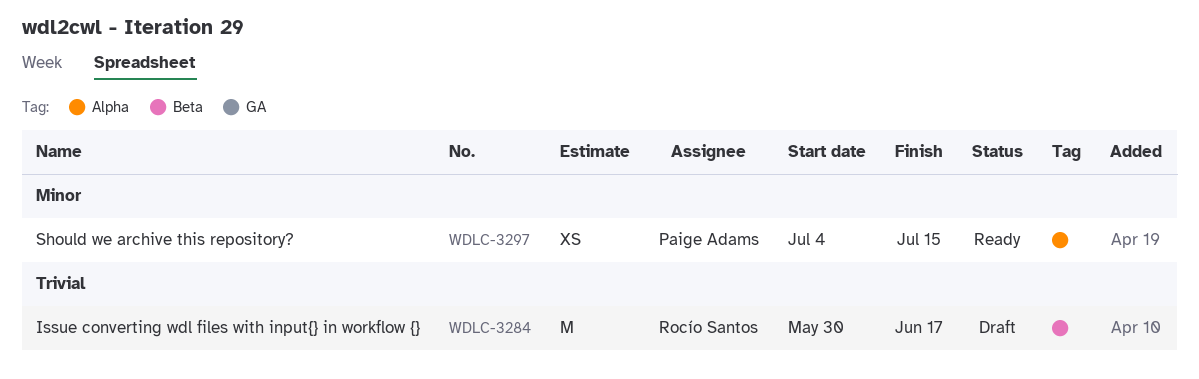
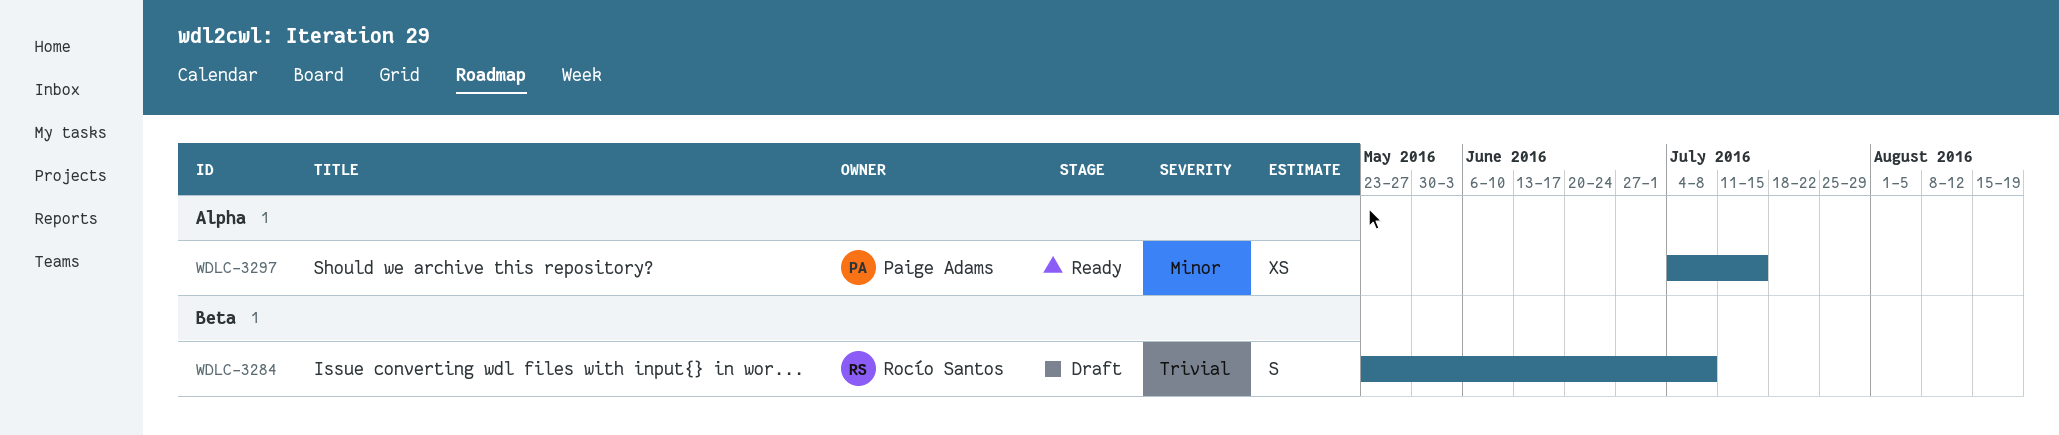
WDLC-3284, estimate: M -> S
WDLC-3284, start: May 30 -> May 23
WDLC-3284, due: Jun 17 -> Jul 8

